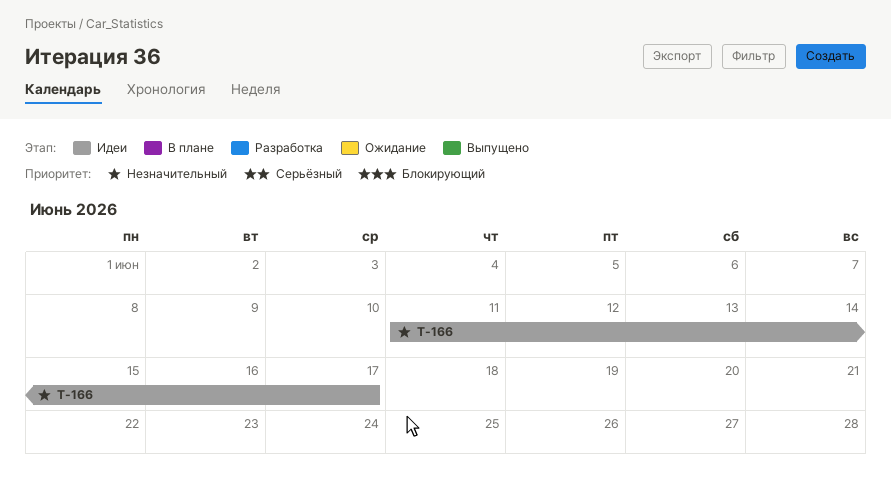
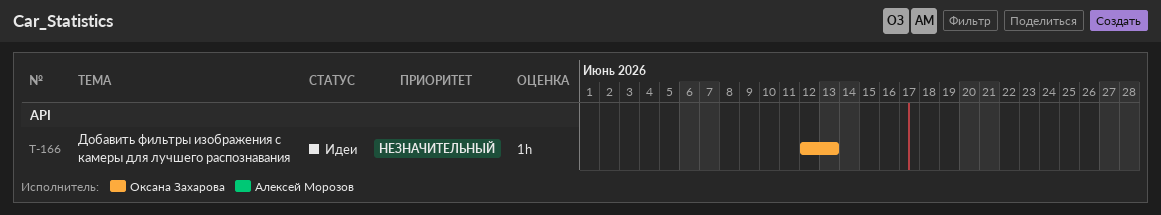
T-166, start: Jun 11 -> Jun 12
T-166, due: Jun 17 -> Jun 13

